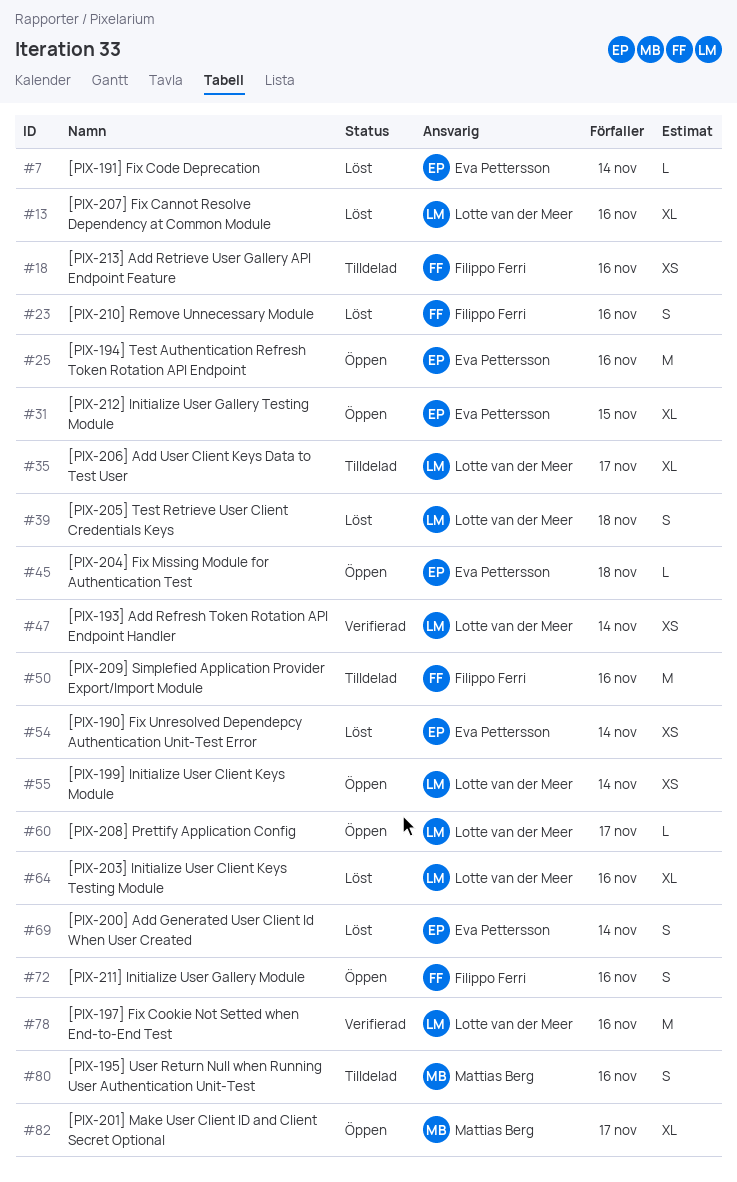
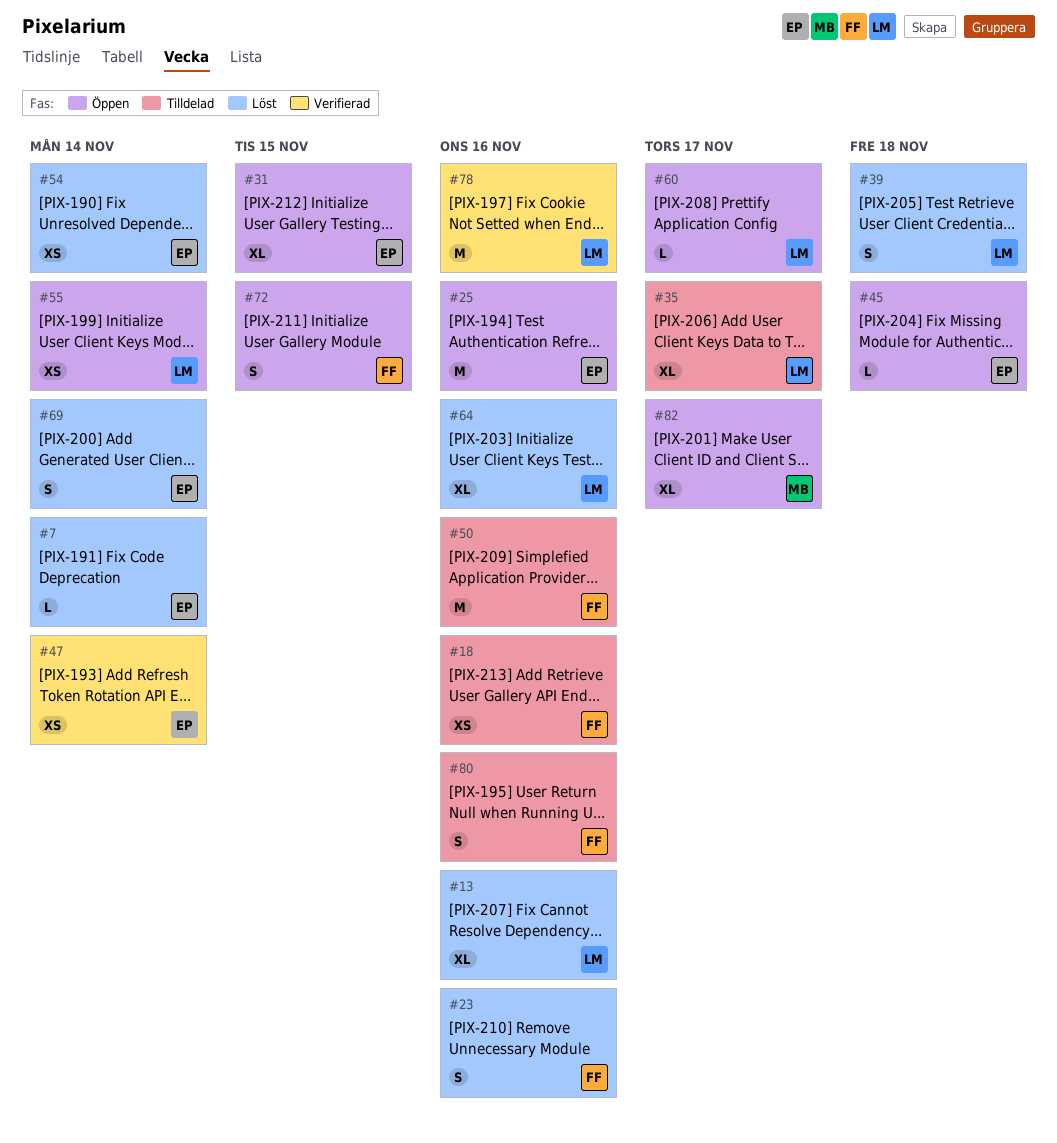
#47, owner: Lotte van der Meer -> Eva Pettersson
#72, due: Nov 16 -> Nov 15
#80, owner: Mattias Berg -> Filippo Ferri

